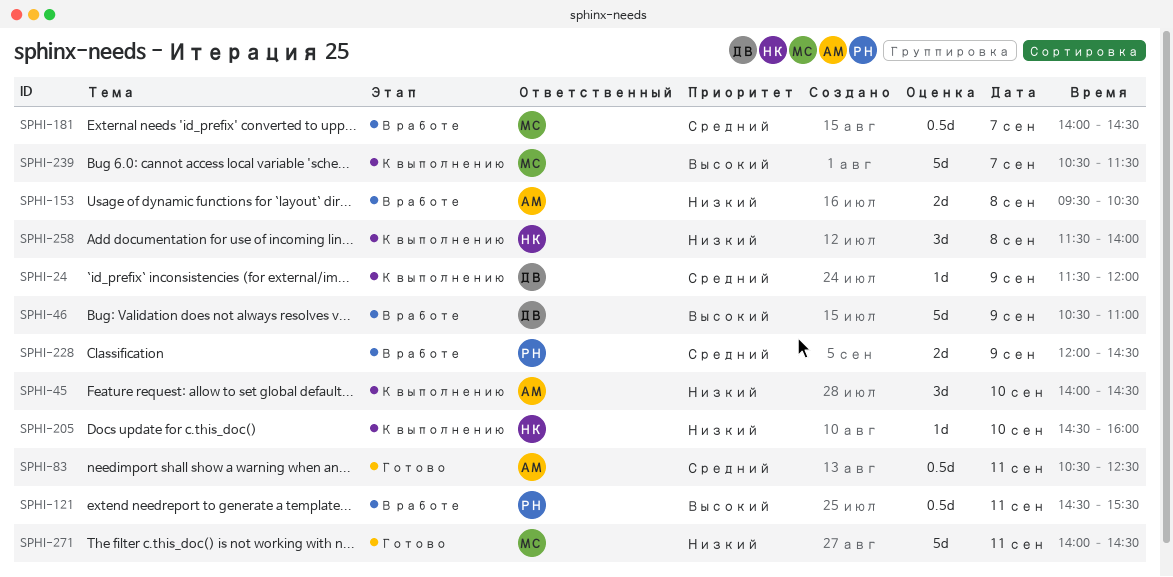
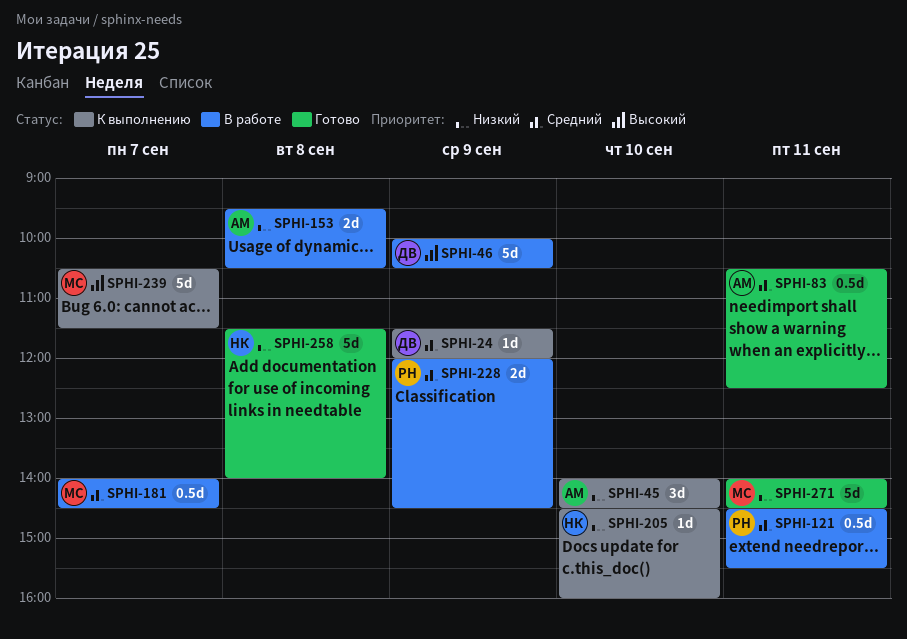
SPHI-46, begins: 10:30 -> 10:00
SPHI-46, ends: 11:00 -> 10:30
SPHI-121, priority: Высокий -> Средний
SPHI-258, status: К выполнению -> Готово
SPHI-258, estimate: 3d -> 5d

